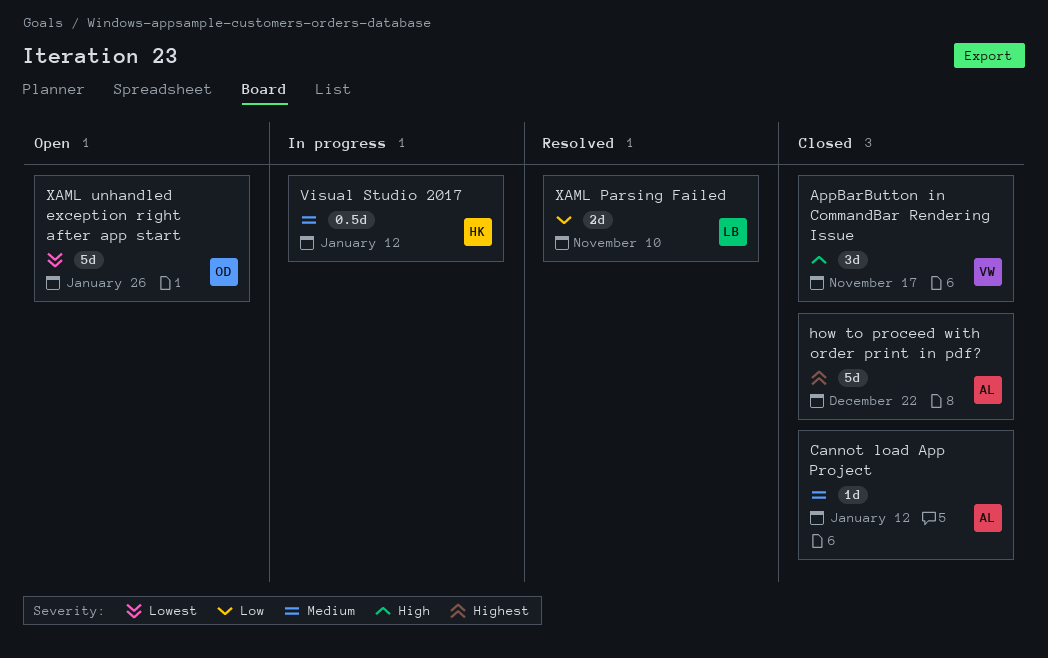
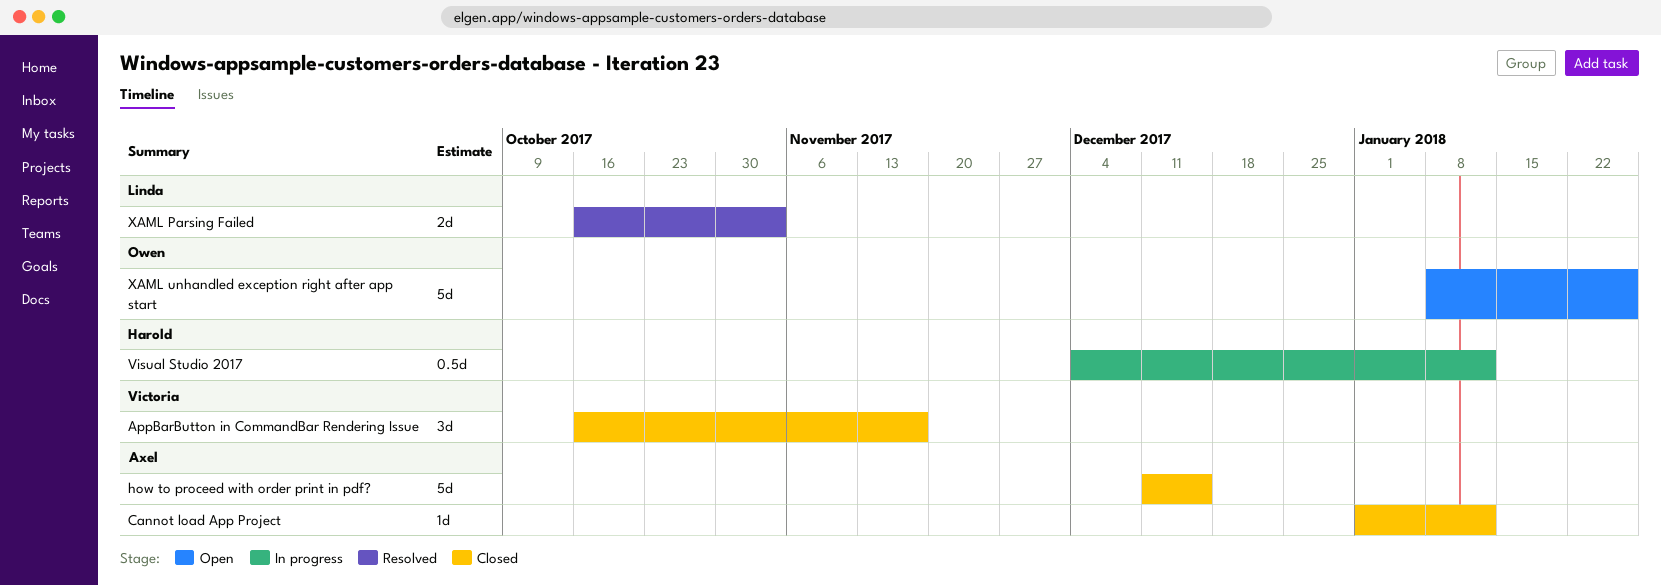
how to proceed with order print in pdf?, due: Dec 22 -> Dec 15
XAML Parsing Failed, due: Nov 10 -> Nov 3

